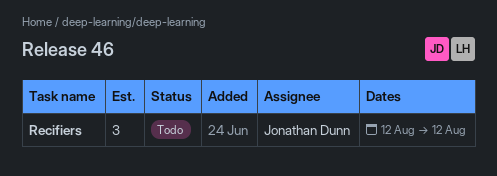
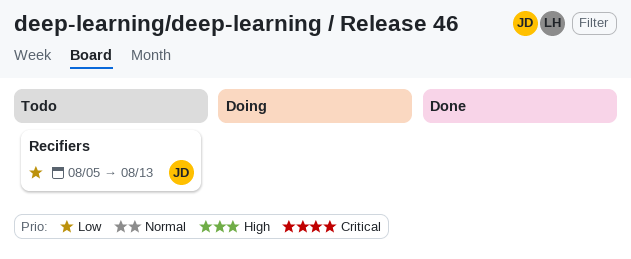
Recifiers, start: Aug 12 -> Aug 5
Recifiers, due: Aug 12 -> Aug 13

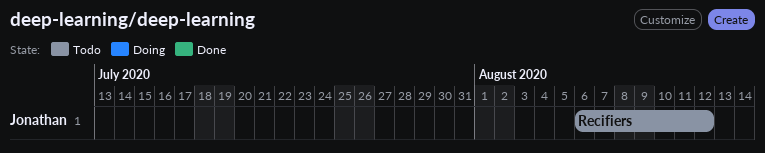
Recifiers, start: Aug 5 -> Aug 6
Recifiers, due: Aug 13 -> Aug 12

